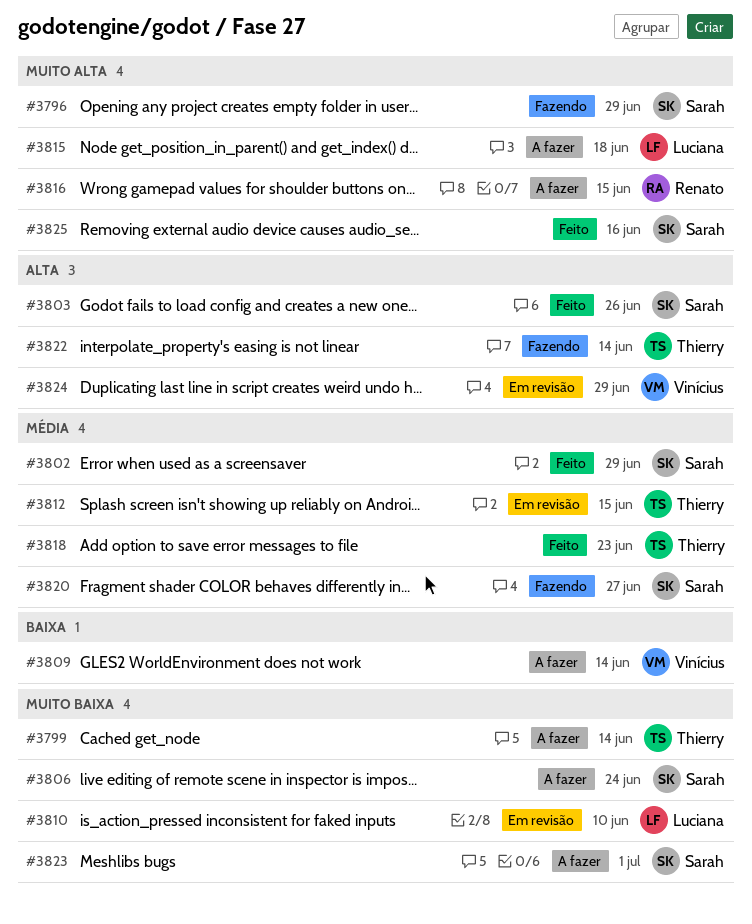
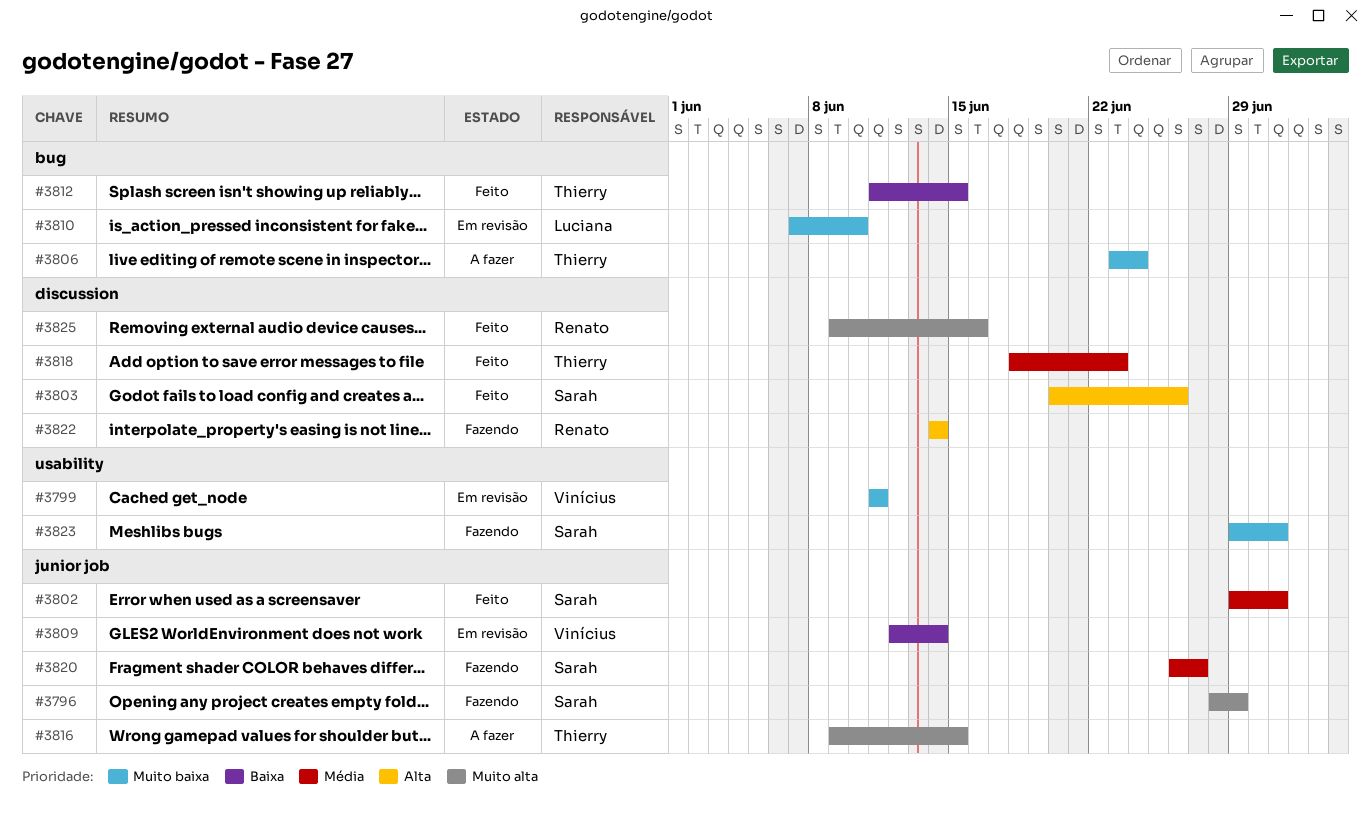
#3799, status: A fazer -> Em revisão
#3799, owner: Thierry -> Vinícius
#3799, due: Jun 14 -> Jun 11
#3802, due: Jun 29 -> Jul 1
#3806, owner: Sarah -> Thierry
#3809, status: A fazer -> Em revisão
#3812, status: Em revisão -> Feito
#3812, priority: Média -> Baixa
#3815: present -> none
#3816, owner: Renato -> Thierry
#3822, owner: Thierry -> Renato
#3823, status: A fazer -> Fazendo
#3824: present -> none
#3825, owner: Sarah -> Renato

